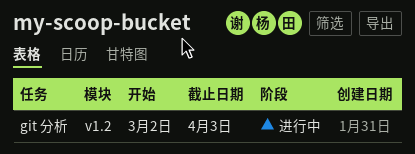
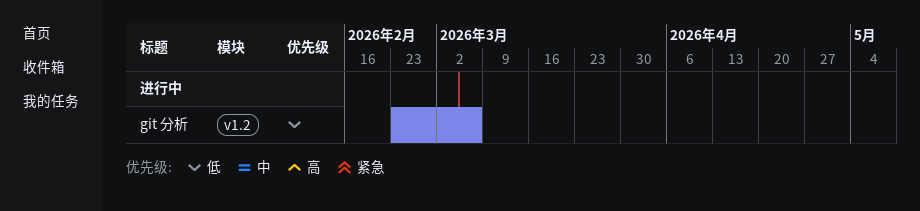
git 分析, start: Mar 2 -> Feb 23
git 分析, due: Apr 3 -> Mar 6

